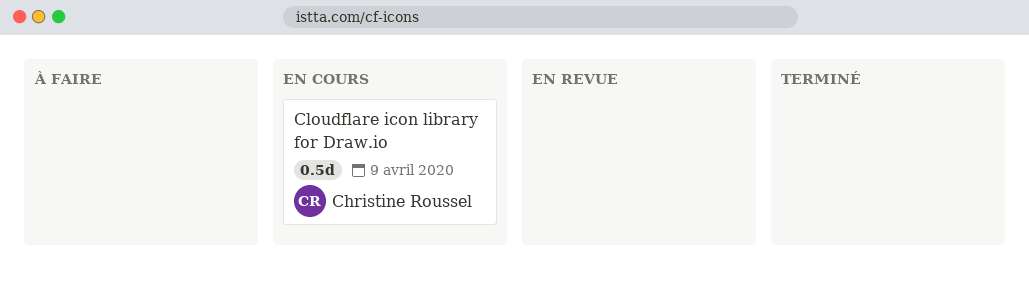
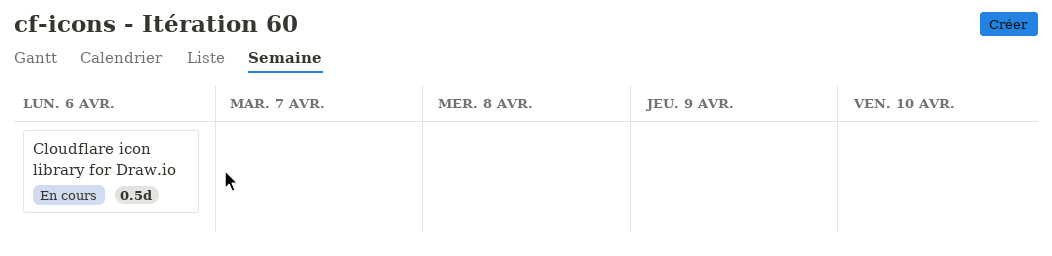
Cloudflare icon library for Draw.io, due: Apr 9 -> Apr 6

